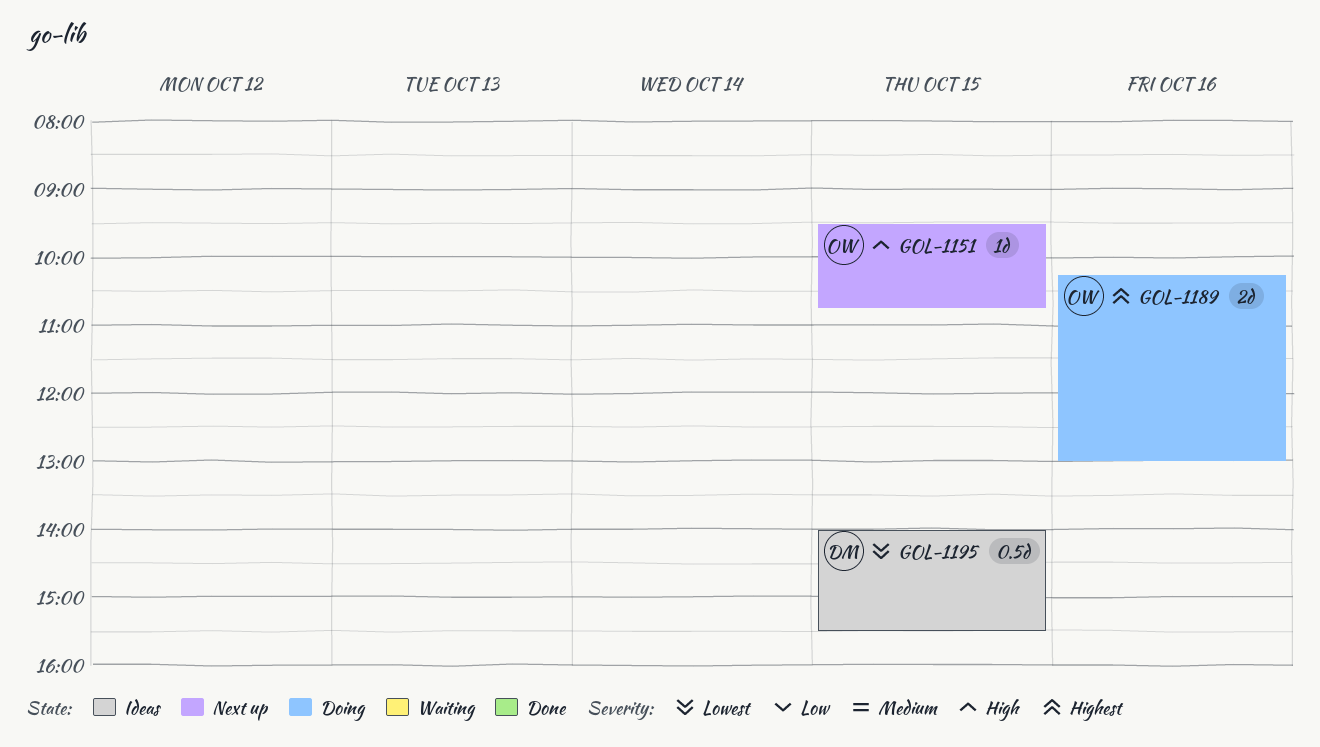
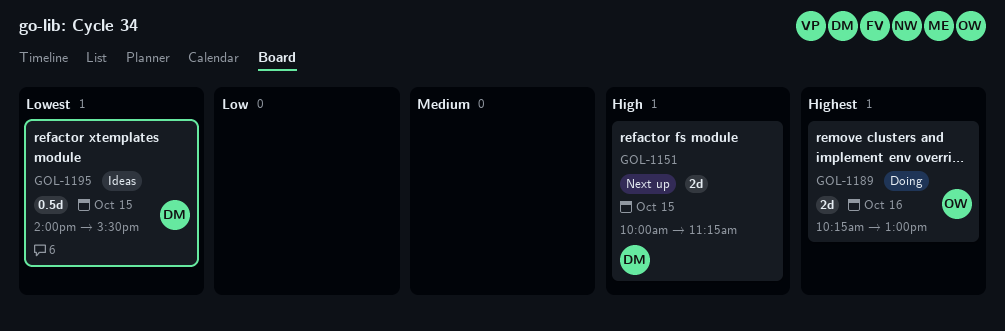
GOL-1151, owner: OW -> DM
GOL-1151, estimate: 1d -> 2d
GOL-1151, begins: 09:30 -> 10:00
GOL-1151, ends: 10:45 -> 11:15

